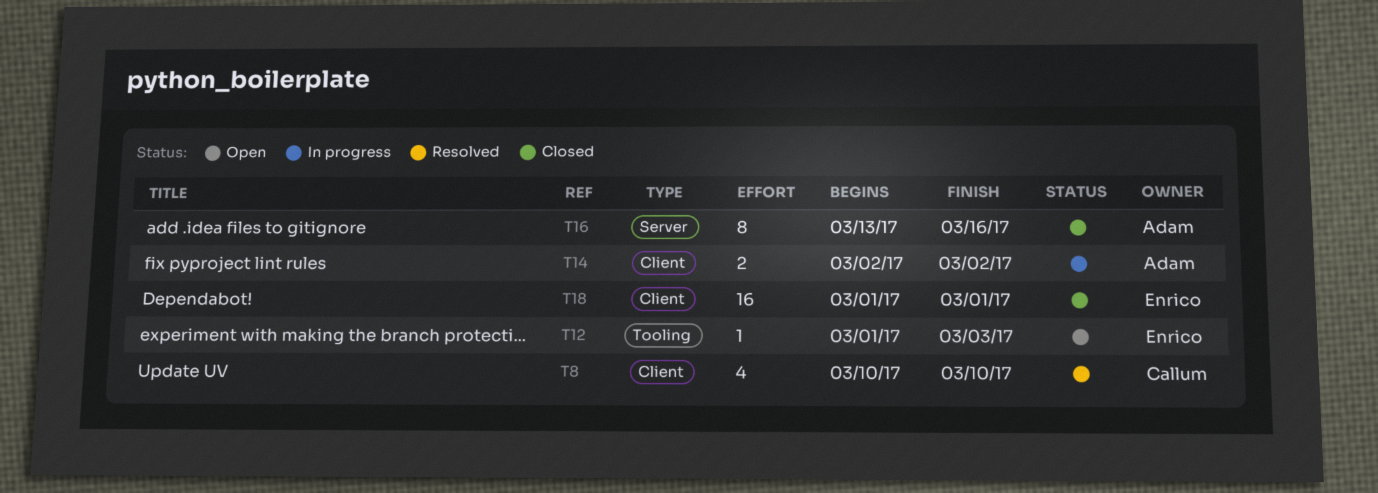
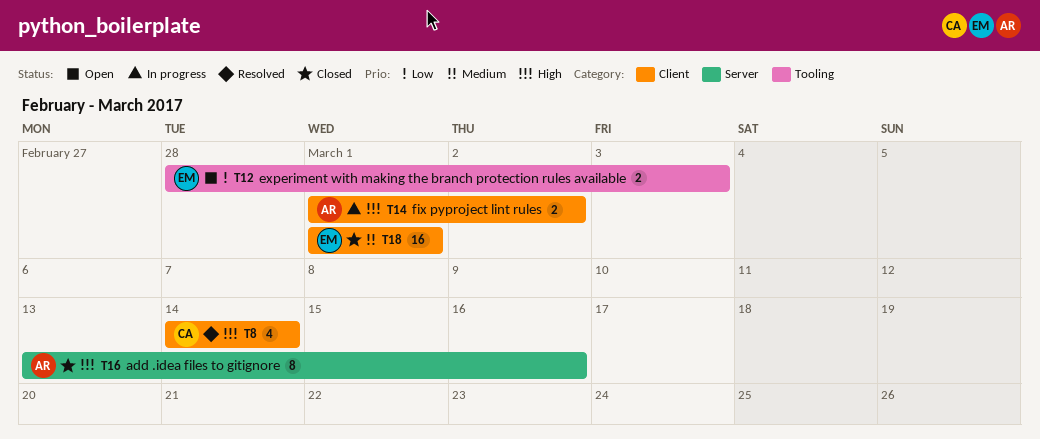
T8, start: Mar 10 -> Mar 14
T8, due: Mar 10 -> Mar 14
T12, estimate: 1 -> 2
T12, start: Mar 1 -> Feb 28
T14, start: Mar 2 -> Mar 1

